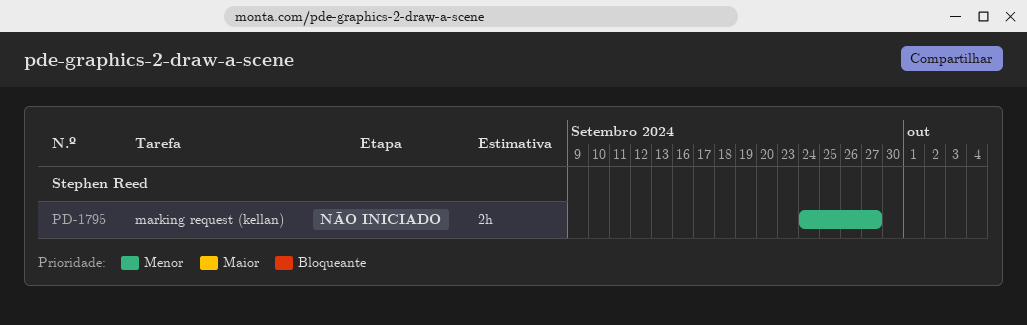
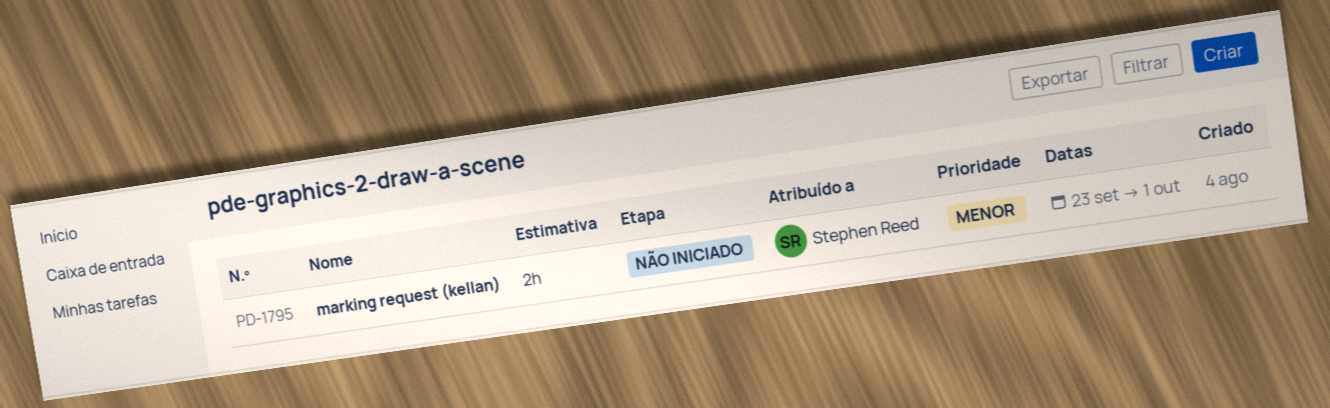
PD-1795, start: Sep 24 -> Sep 23
PD-1795, due: Sep 27 -> Oct 1

